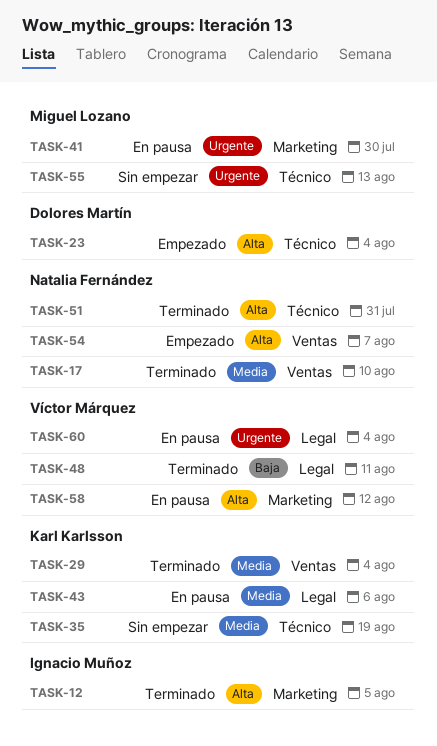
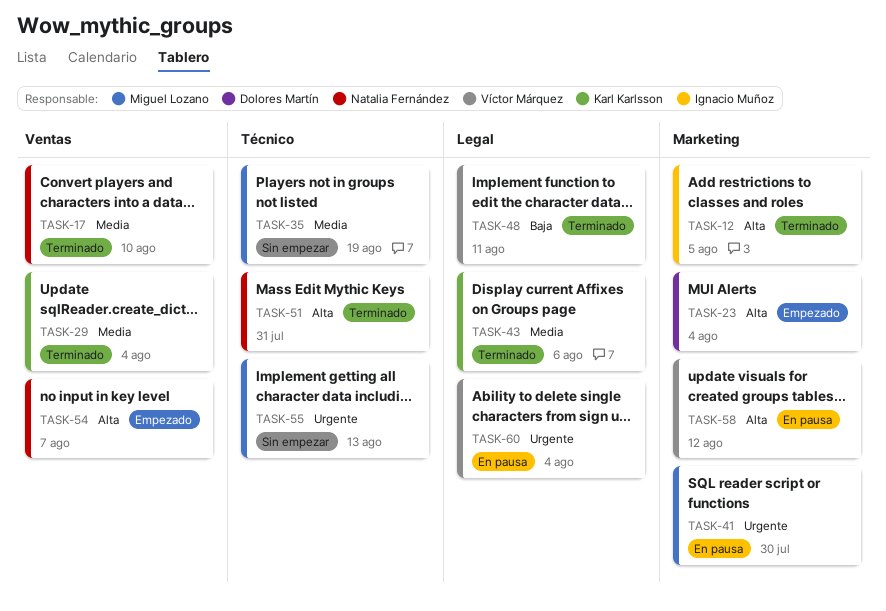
TASK-23, label: Técnico -> Marketing
TASK-35, owner: Karl Karlsson -> Miguel Lozano
TASK-43, status: En pausa -> Terminado

